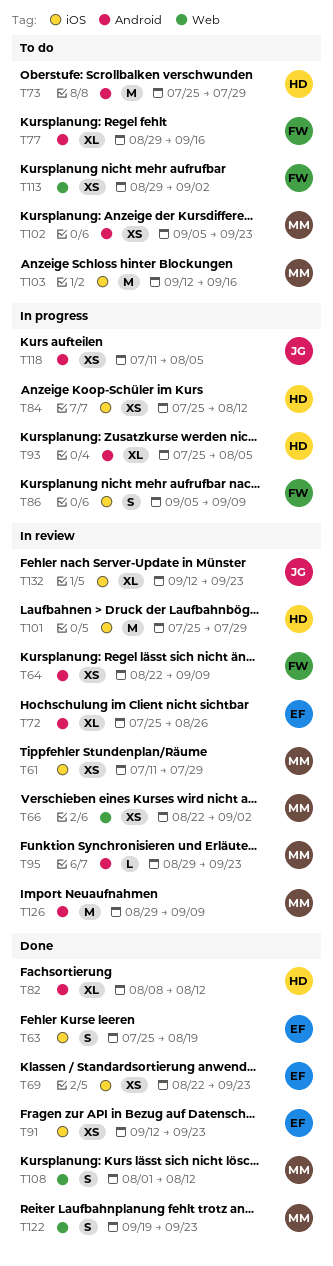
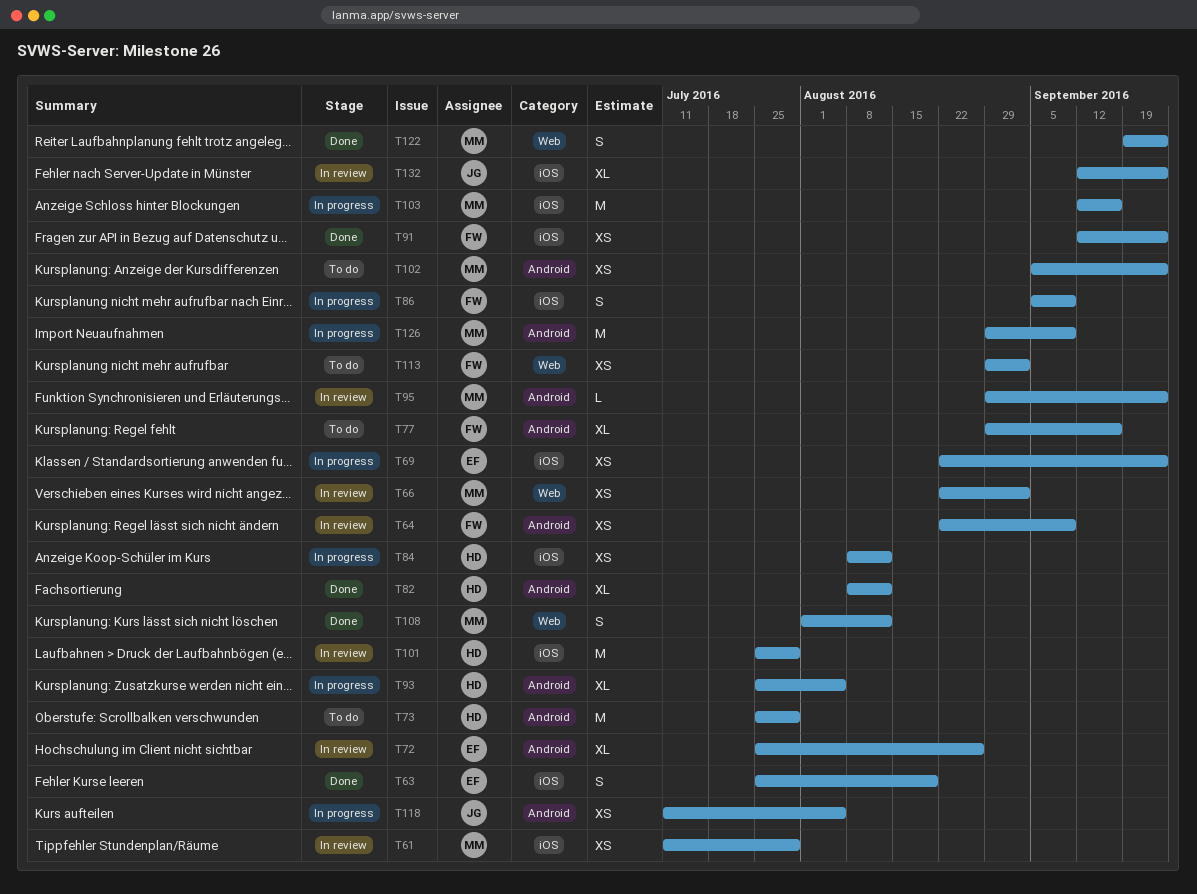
T69, status: Done -> In progress
T84, start: Jul 25 -> Aug 8
T91, owner: EF -> FW
T103, status: To do -> In progress
T126, status: In review -> In progress

